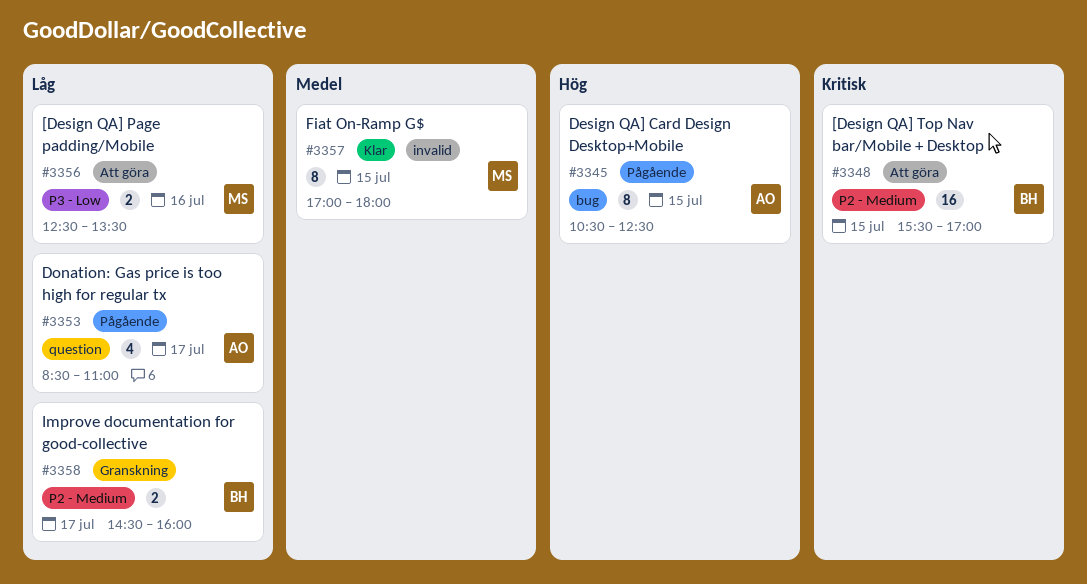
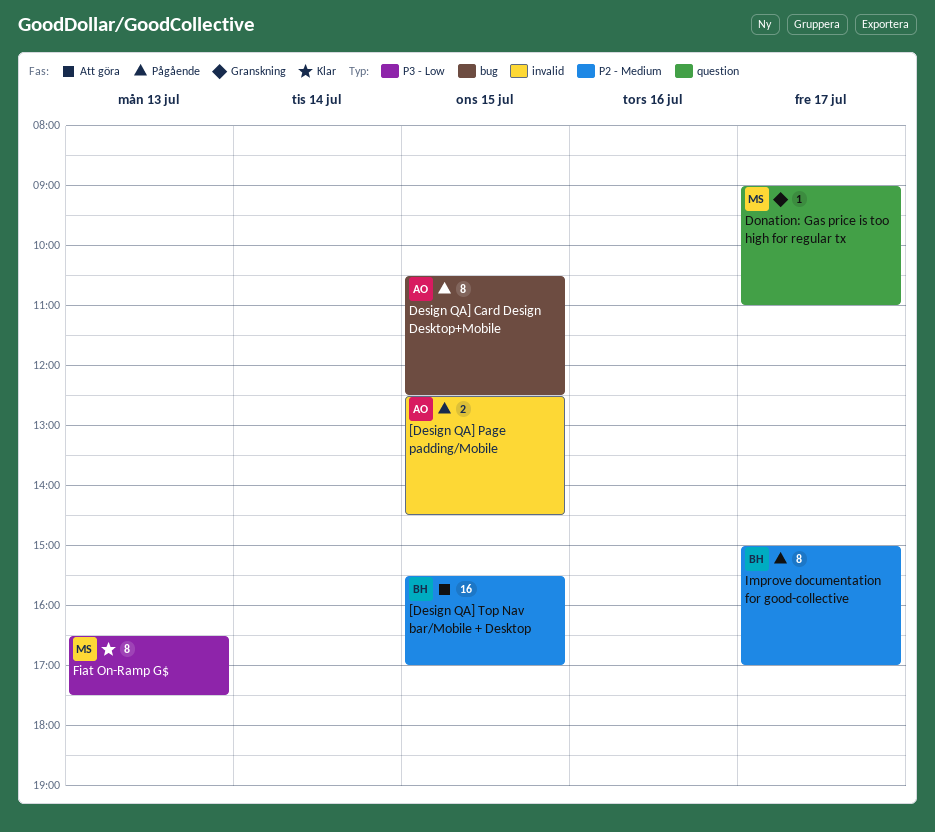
[Design QA] Page padding/Mobile, status: Att göra -> Pågående
[Design QA] Page padding/Mobile, owner: MS -> AO
[Design QA] Page padding/Mobile, label: P3 - Low -> invalid
[Design QA] Page padding/Mobile, day: Jul 16 -> Jul 15
[Design QA] Page padding/Mobile, ends: 13:30 -> 14:30
Donation: Gas price is too high for regular tx, status: Pågående -> Granskning
Donation: Gas price is too high for regular tx, owner: AO -> MS
Donation: Gas price is too high for regular tx, estimate: 4 -> 1
Donation: Gas price is too high for regular tx, begins: 08:30 -> 09:00
Fiat On-Ramp G$, label: invalid -> P3 - Low
Fiat On-Ramp G$, day: Jul 15 -> Jul 13
Fiat On-Ramp G$, begins: 17:00 -> 16:30
Fiat On-Ramp G$, ends: 18:00 -> 17:30
Improve documentation for good-collective, status: Granskning -> Pågående
Improve documentation for good-collective, estimate: 2 -> 8
Improve documentation for good-collective, begins: 14:30 -> 15:00
Improve documentation for good-collective, ends: 16:00 -> 17:00

